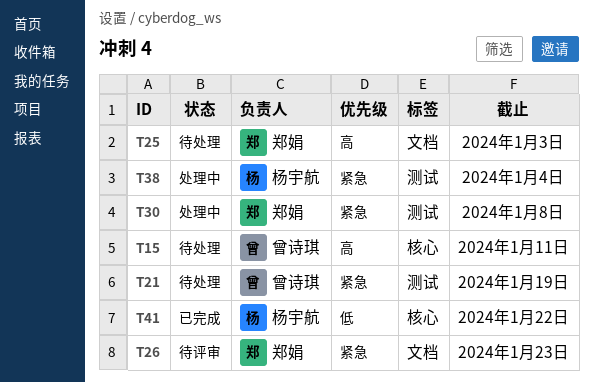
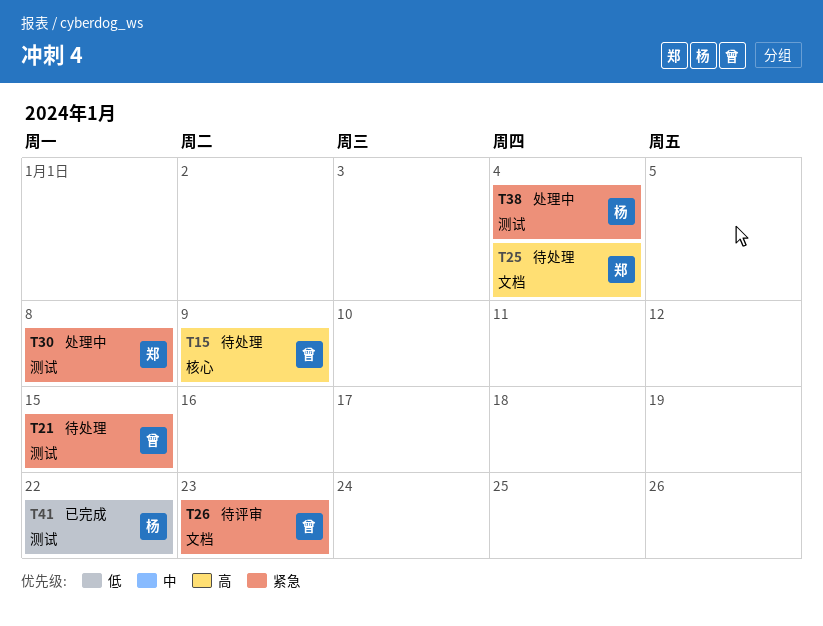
T15, due: Jan 11 -> Jan 9
T21, due: Jan 19 -> Jan 15
T25, due: Jan 3 -> Jan 4
T26, owner: 郑娟 -> 曾诗琪
T41, label: 核心 -> 测试

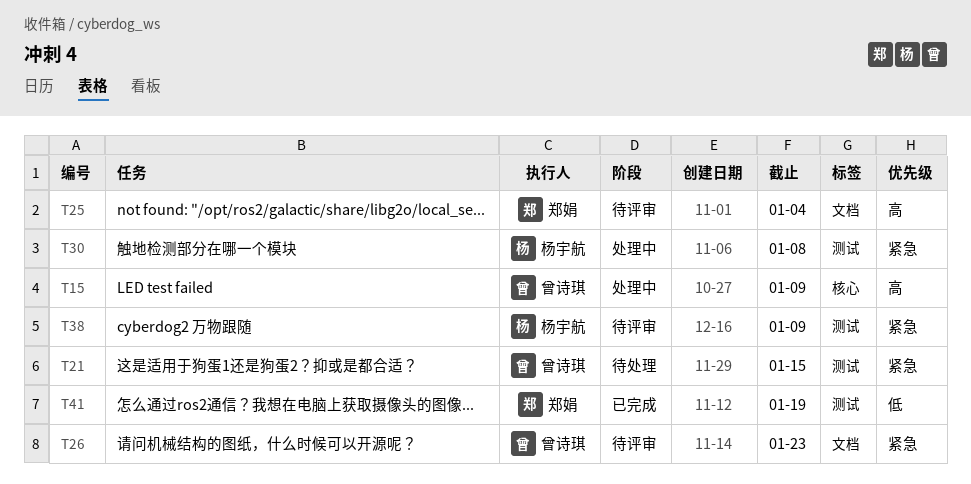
T15, status: 待处理 -> 处理中
T25, status: 待处理 -> 待评审
T30, owner: 郑娟 -> 杨宇航
T38, status: 处理中 -> 待评审
T38, due: Jan 4 -> Jan 9
T41, owner: 杨宇航 -> 郑娟
T41, due: Jan 22 -> Jan 19

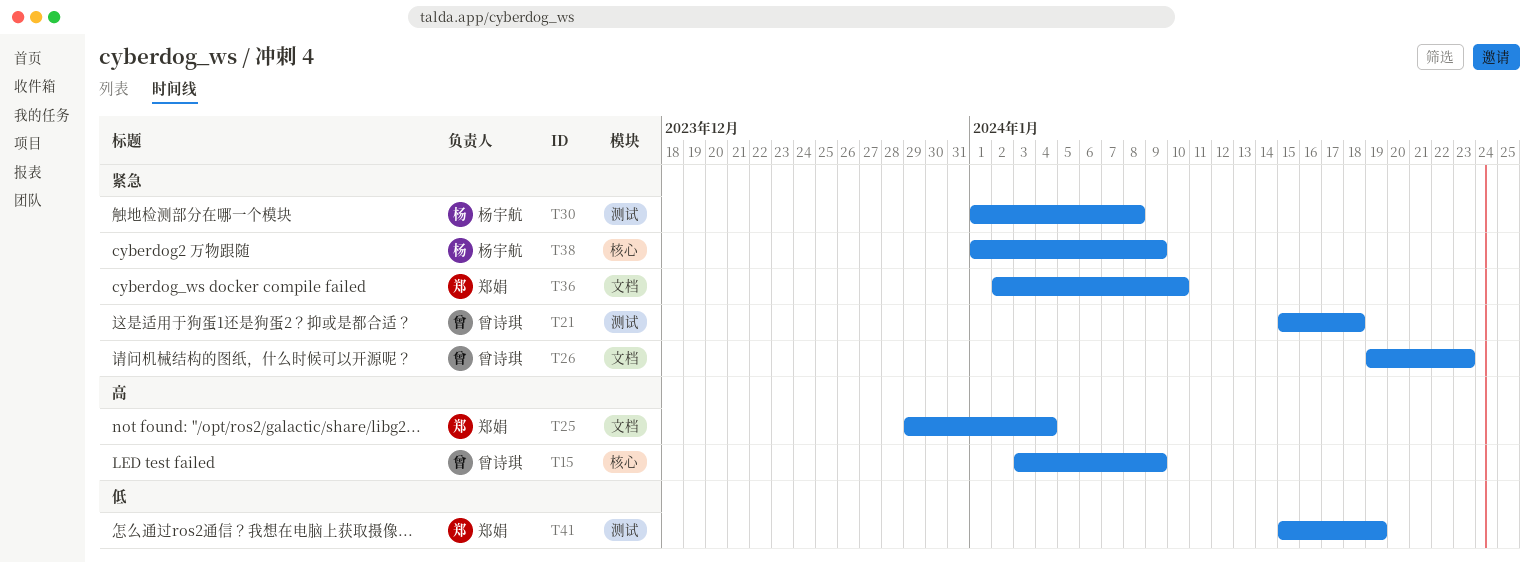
T21, due: Jan 15 -> Jan 18
T36: none -> present
T38, label: 测试 -> 核心

